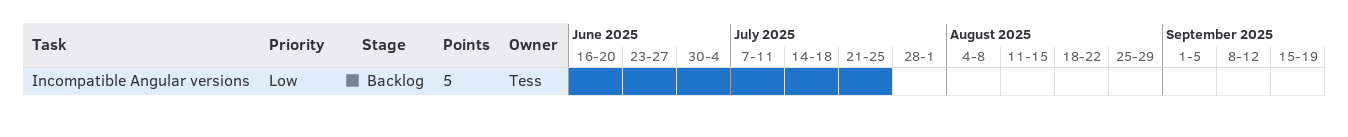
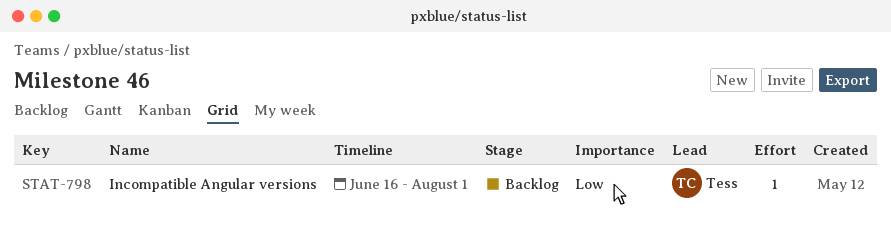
Incompatible Angular versions, estimate: 5 -> 1
Incompatible Angular versions, due: Jul 25 -> Aug 1

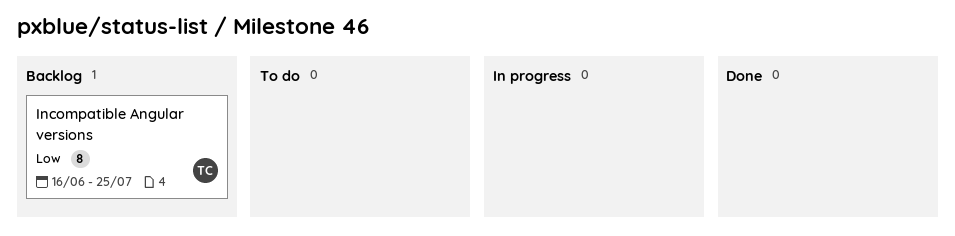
Incompatible Angular versions, estimate: 1 -> 8
Incompatible Angular versions, due: Aug 1 -> Jul 25

